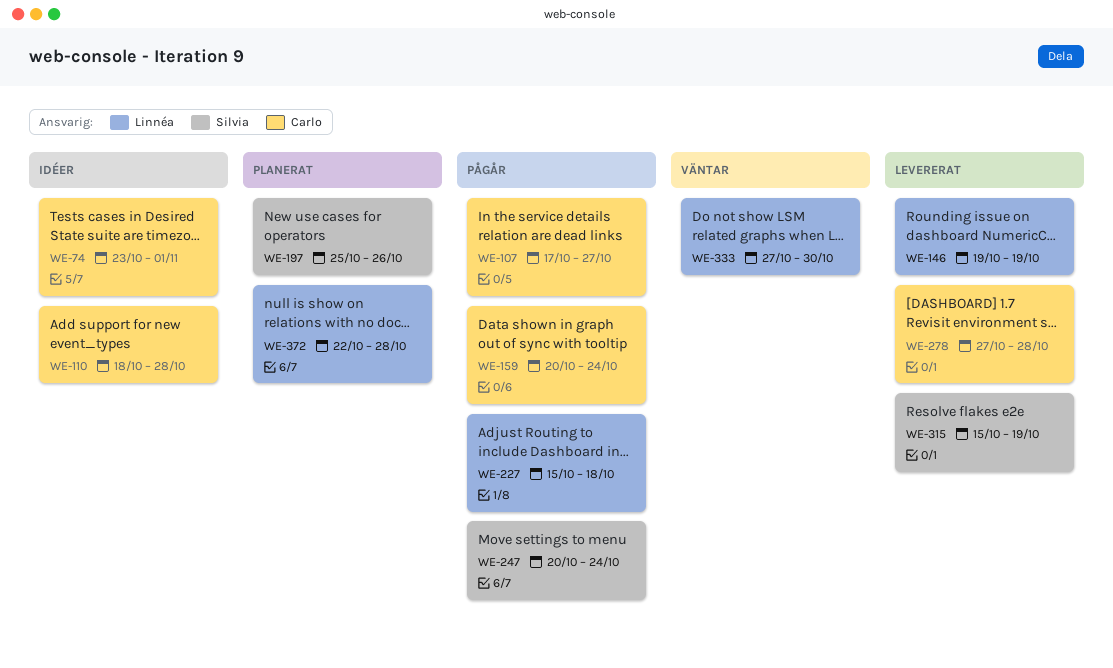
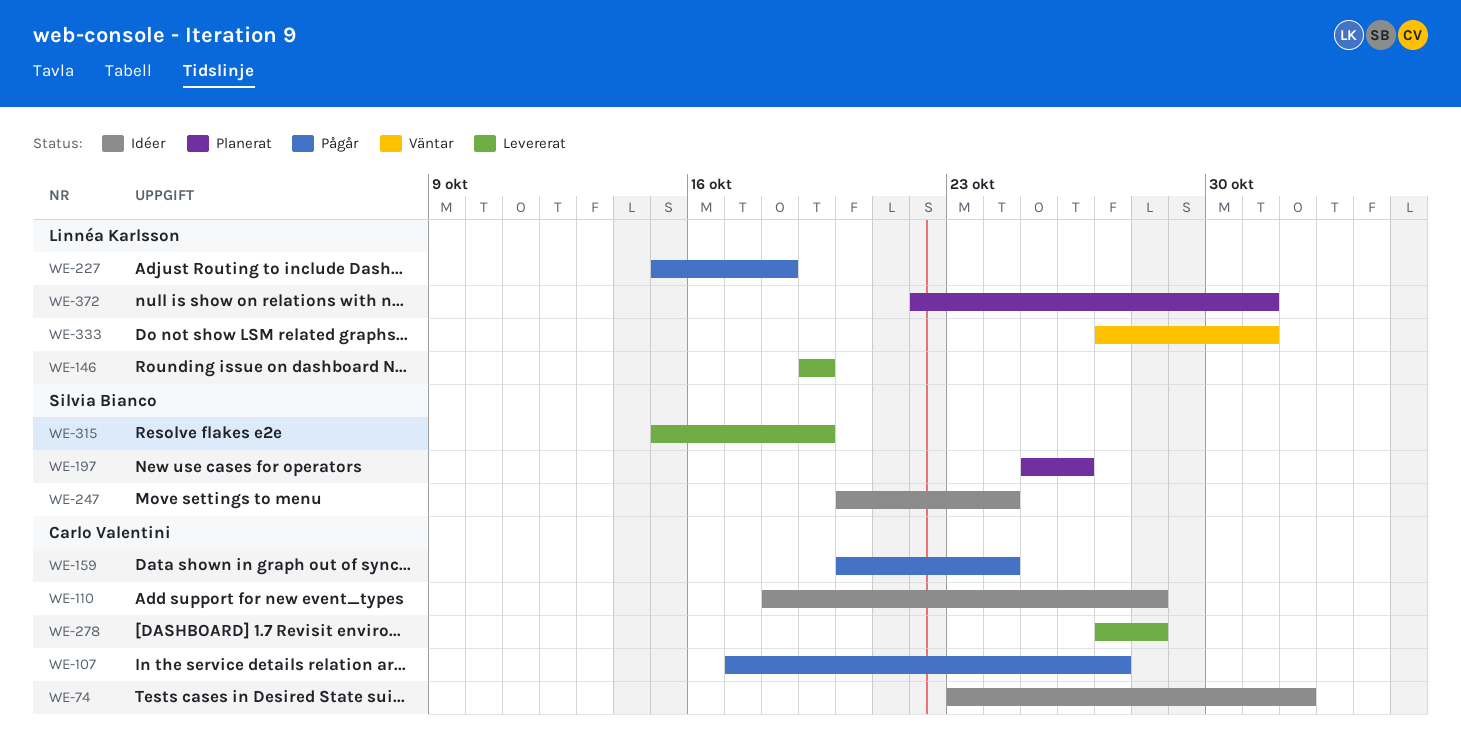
WE-247, status: Pågår -> Idéer
WE-333, due: Oct 30 -> Oct 31
WE-372, due: Oct 28 -> Oct 31

